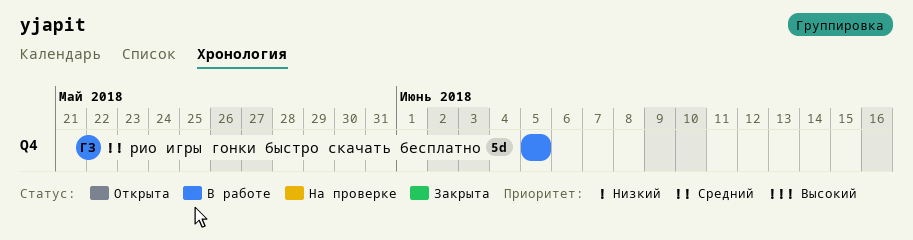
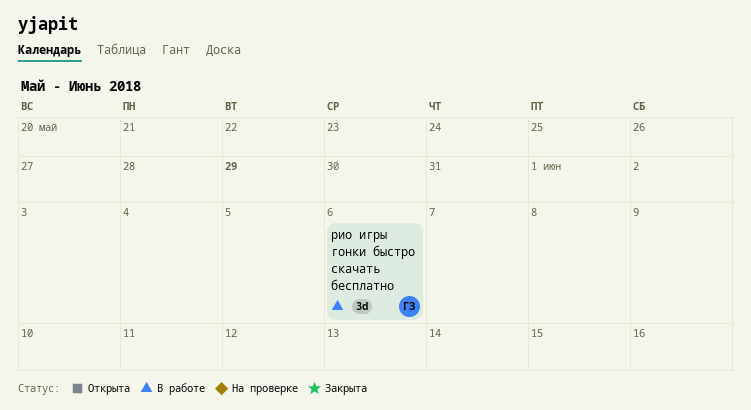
рио игры гонки быстро скачать бесплатно, estimate: 5d -> 3d
рио игры гонки быстро скачать бесплатно, due: Jun 5 -> Jun 6

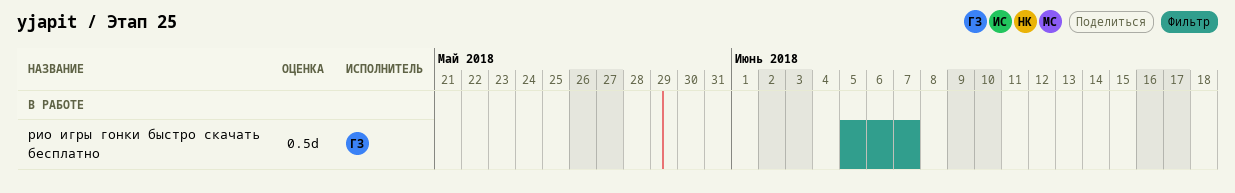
рио игры гонки быстро скачать бесплатно, estimate: 3d -> 0.5d
рио игры гонки быстро скачать бесплатно, due: Jun 6 -> Jun 7

